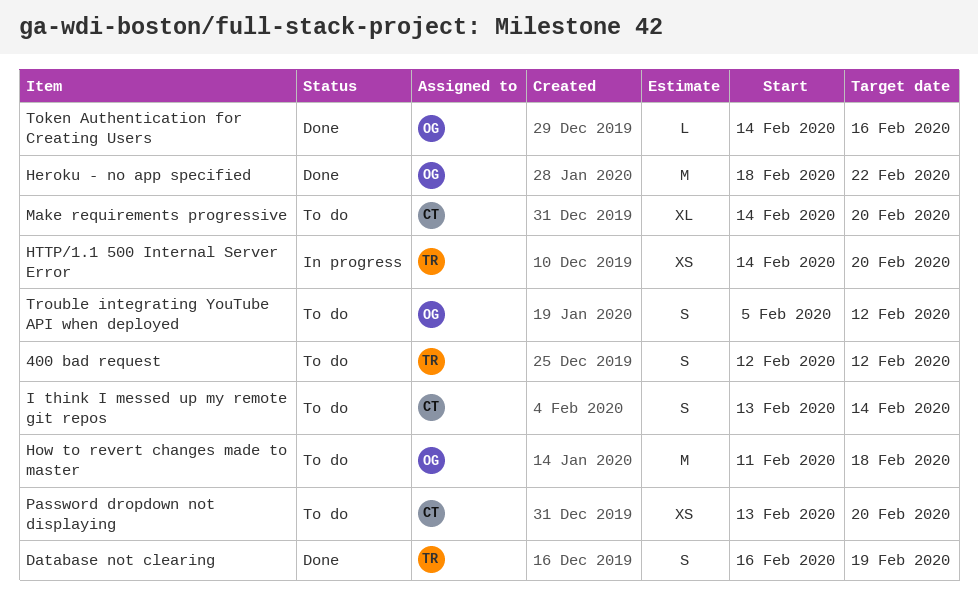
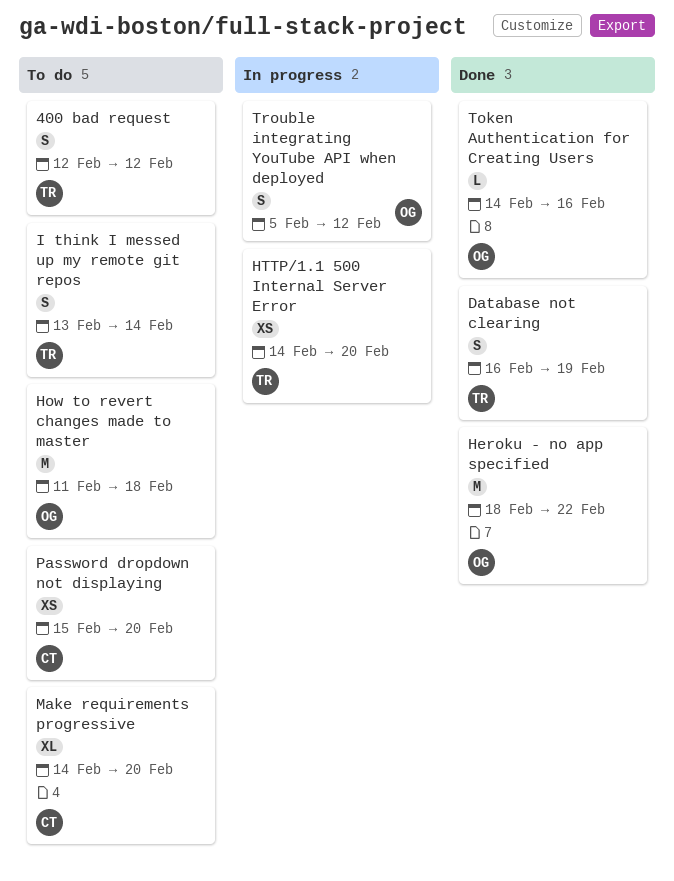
I think I messed up my remote git repos, owner: CT -> TR
Password dropdown not displaying, start: Feb 13 -> Feb 15
Trouble integrating YouTube API when deployed, status: To do -> In progress

